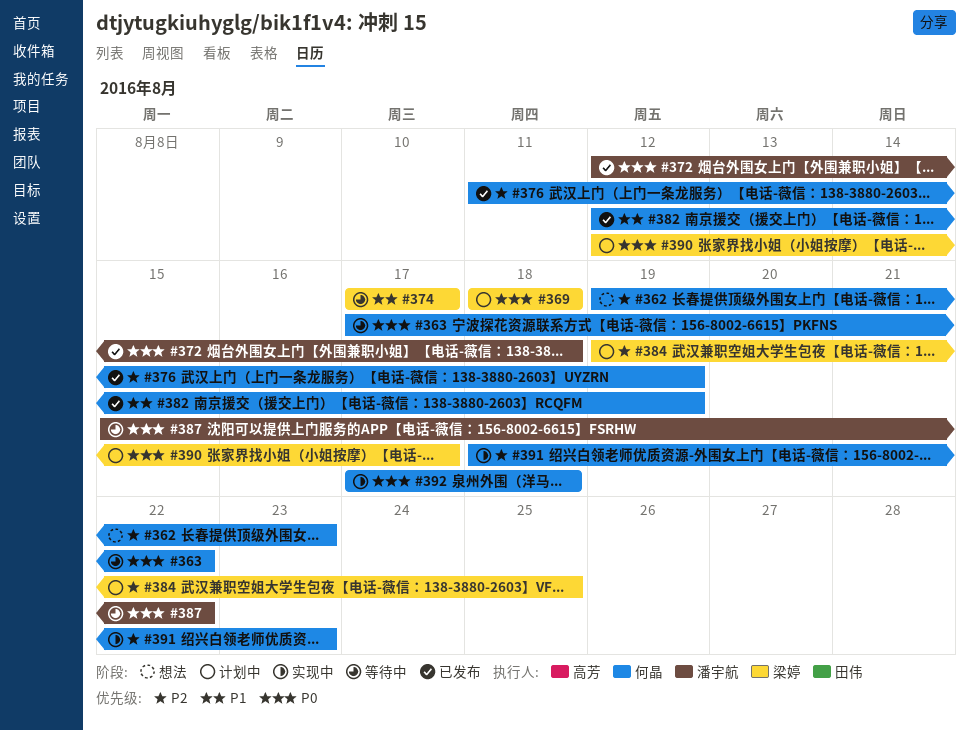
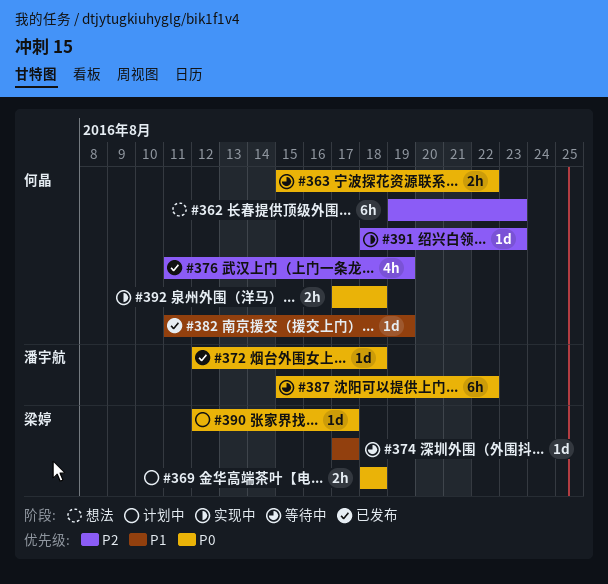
#363, start: Aug 17 -> Aug 15
#382, start: Aug 12 -> Aug 11
#384: present -> none

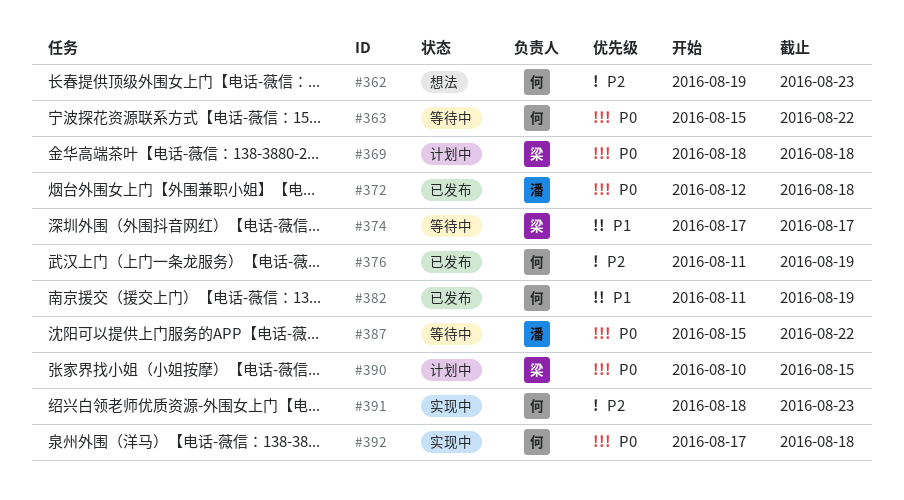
#390, start: Aug 12 -> Aug 10
#390, due: Aug 17 -> Aug 15

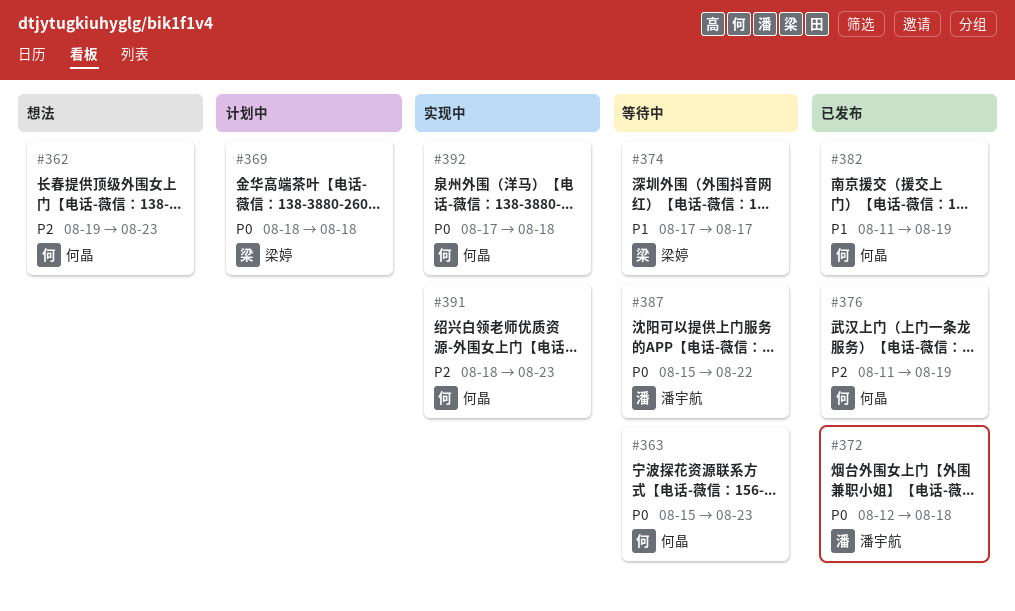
#363, due: Aug 22 -> Aug 23
#390: present -> none

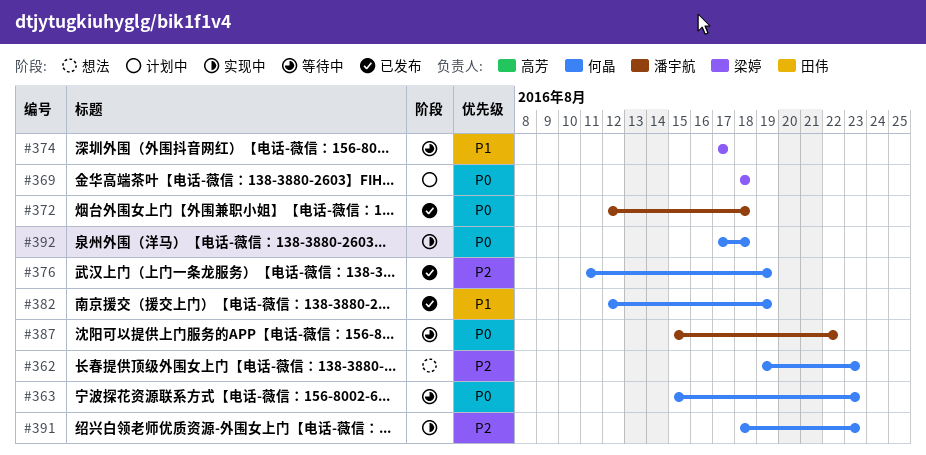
#382, start: Aug 11 -> Aug 12

